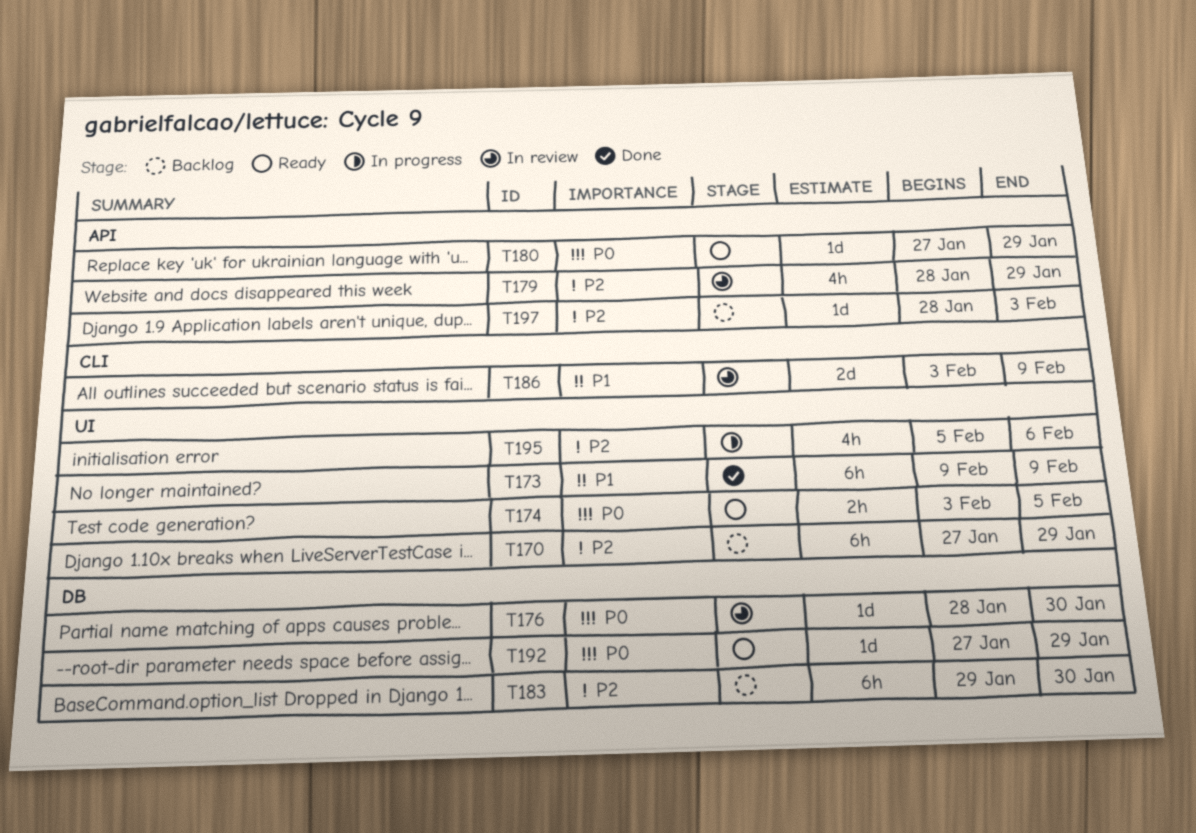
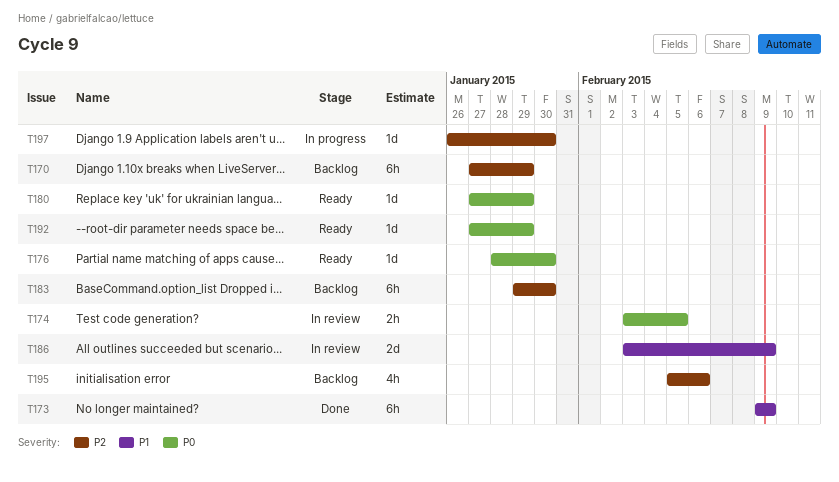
T174, status: Ready -> In review
T176, status: In review -> Ready
T179: present -> none
T195, status: In progress -> Backlog
T197, status: Backlog -> In progress
T197, start: Jan 28 -> Jan 26
T197, due: Feb 3 -> Jan 30

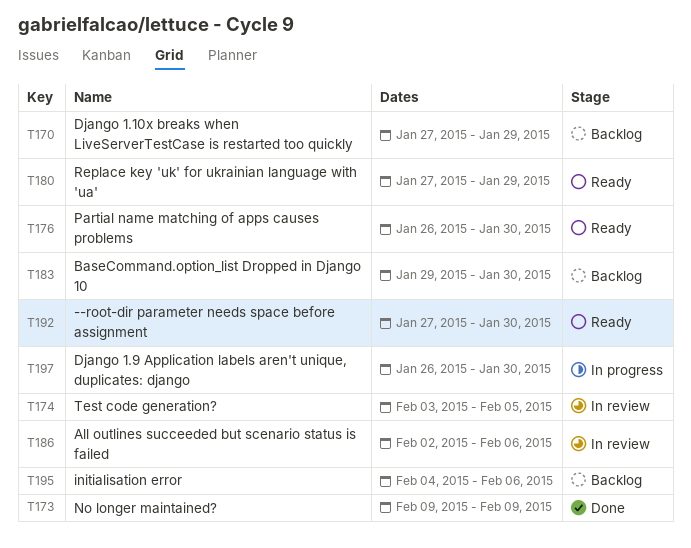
T176, start: Jan 28 -> Jan 26
T186, start: Feb 3 -> Feb 2
T186, due: Feb 9 -> Feb 6
T192, due: Jan 29 -> Jan 30
T195, start: Feb 5 -> Feb 4

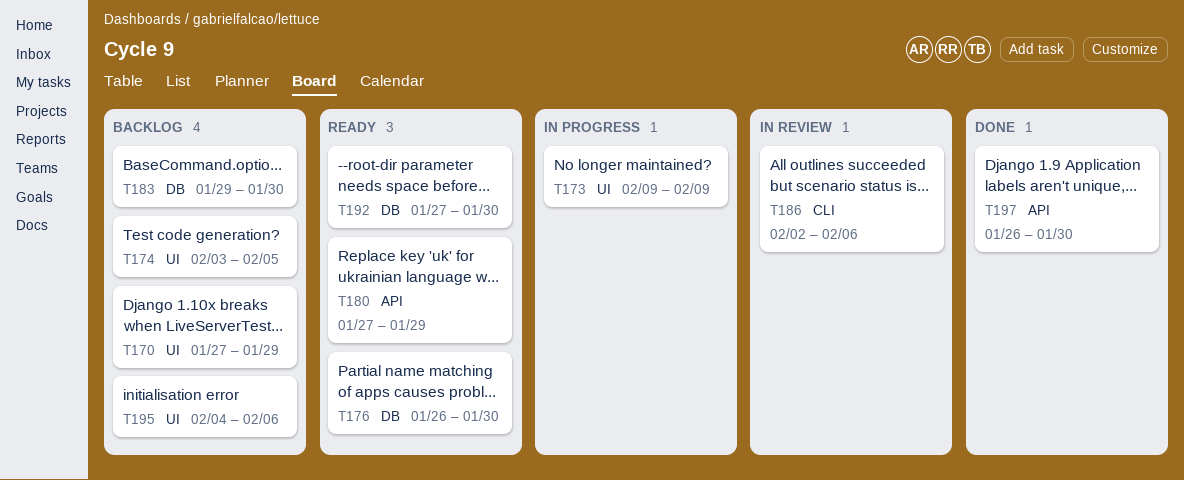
T173, status: Done -> In progress
T174, status: In review -> Backlog
T197, status: In progress -> Done

